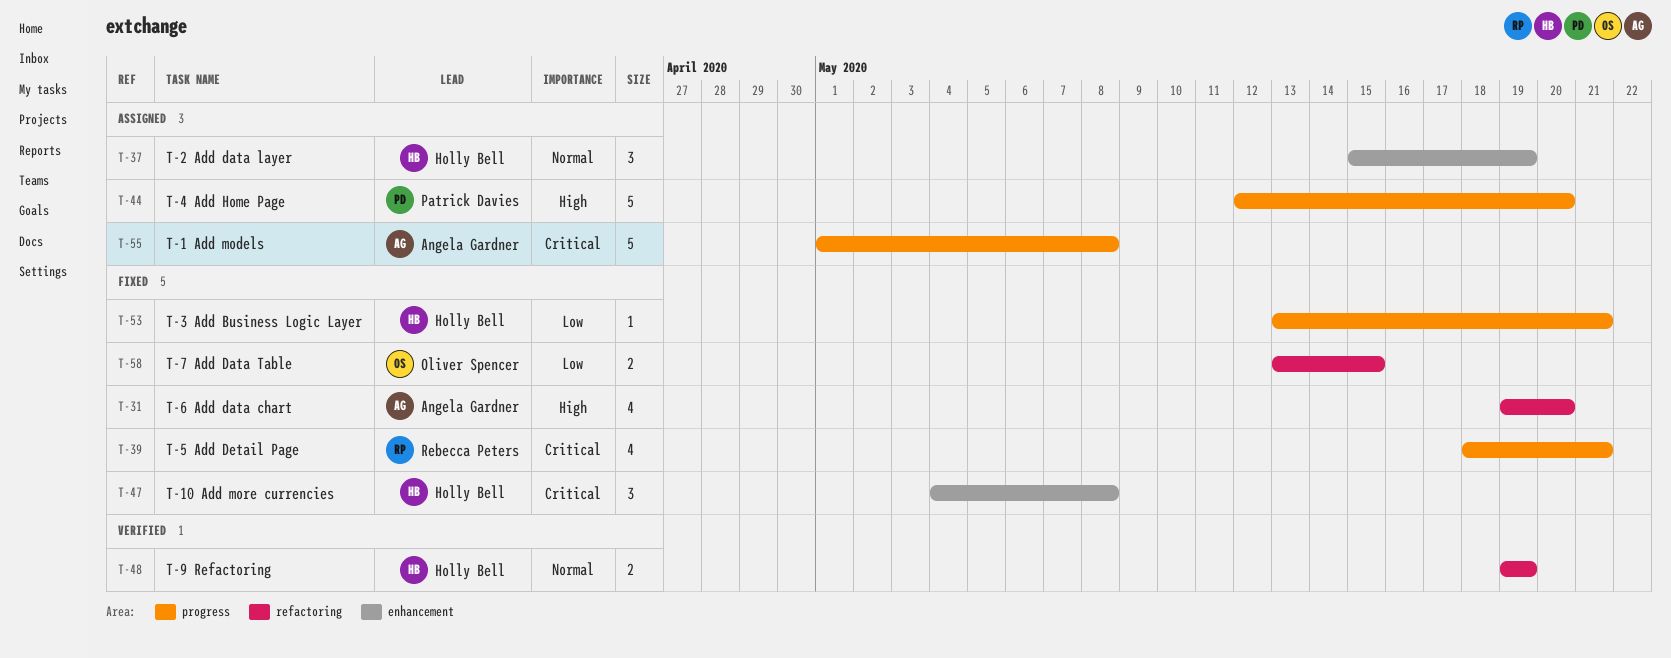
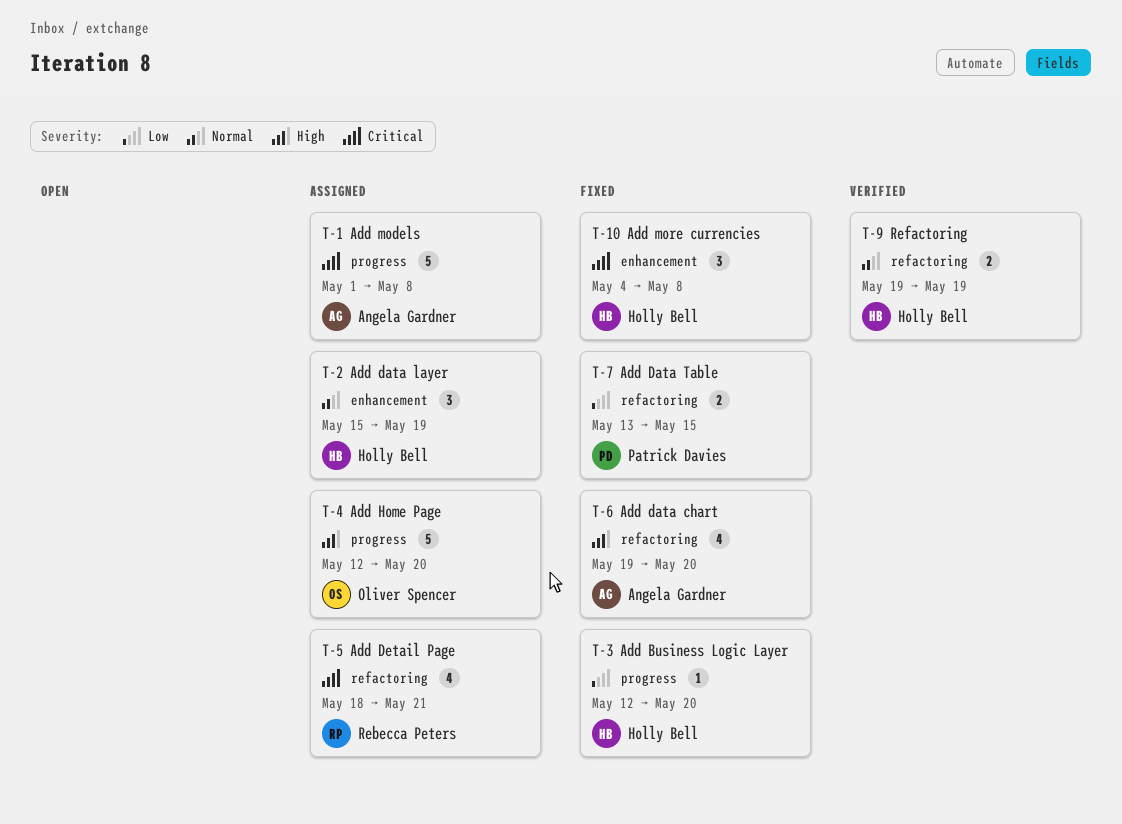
T-3 Add Business Logic Layer, start: May 13 -> May 12
T-3 Add Business Logic Layer, due: May 21 -> May 20
T-4 Add Home Page, owner: Patrick Davies -> Oliver Spencer
T-5 Add Detail Page, status: Fixed -> Assigned
T-5 Add Detail Page, label: progress -> refactoring
T-7 Add Data Table, owner: Oliver Spencer -> Patrick Davies

